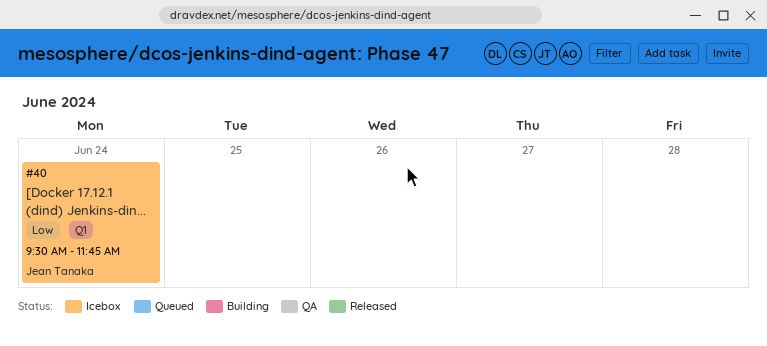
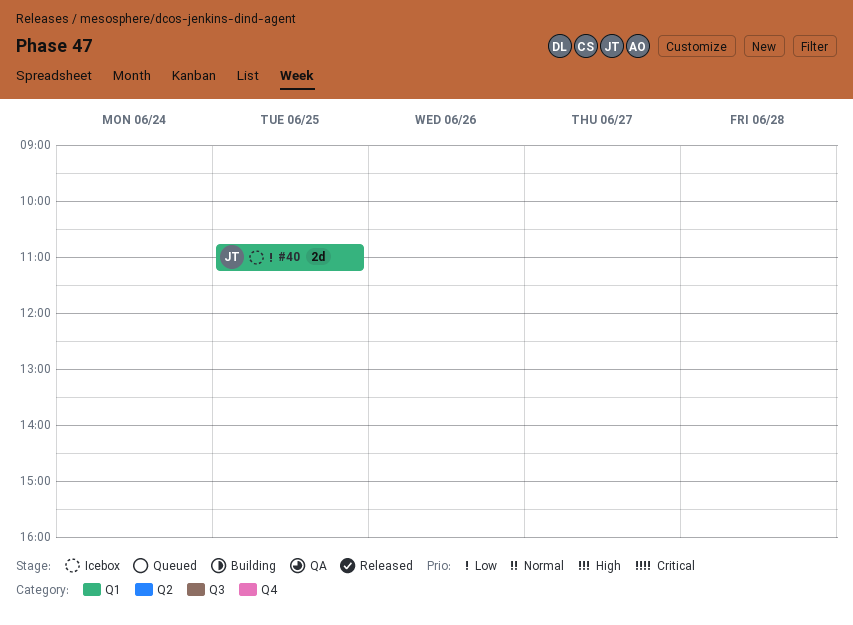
#40, day: Jun 24 -> Jun 25
#40, begins: 09:30 -> 10:45
#40, ends: 11:45 -> 11:15

